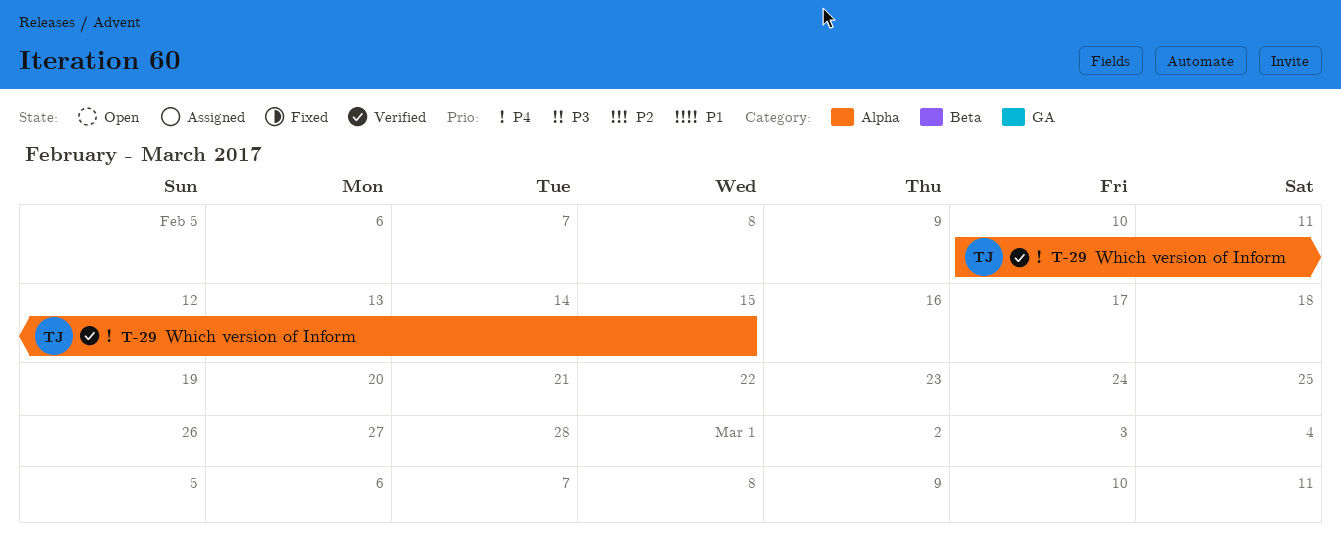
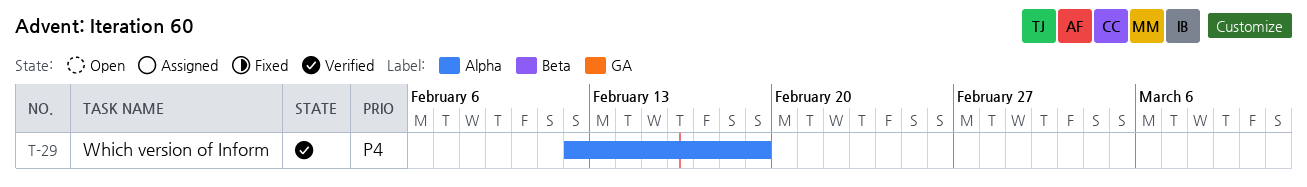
T-29, start: Feb 10 -> Feb 12
T-29, due: Feb 15 -> Feb 19

